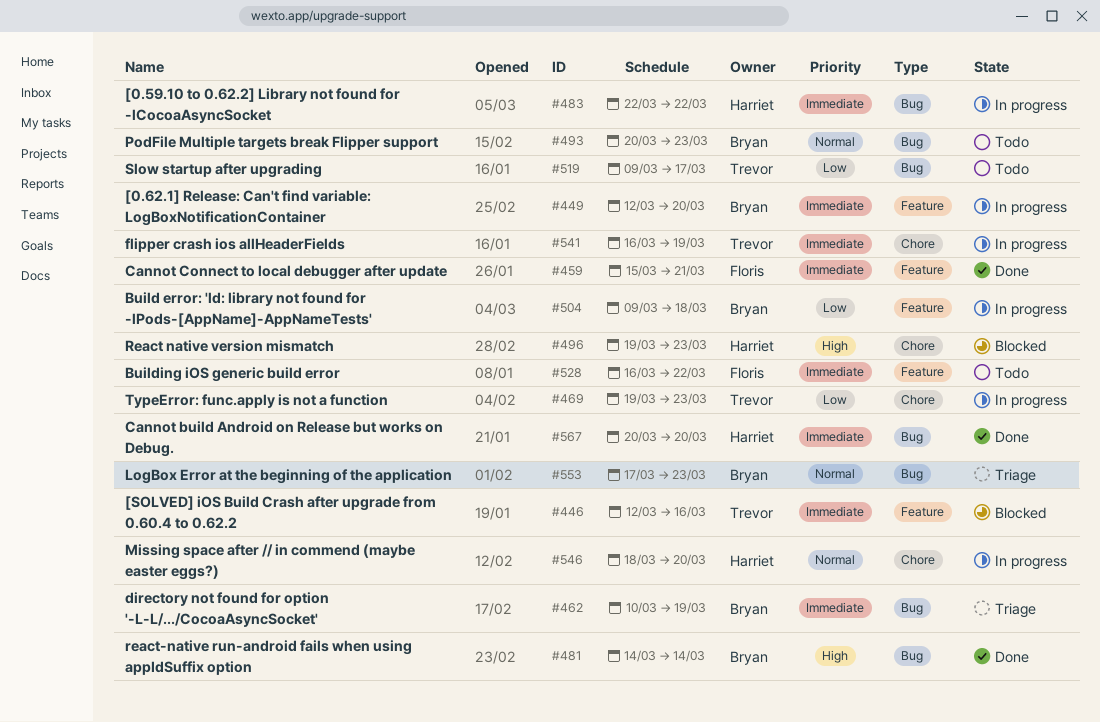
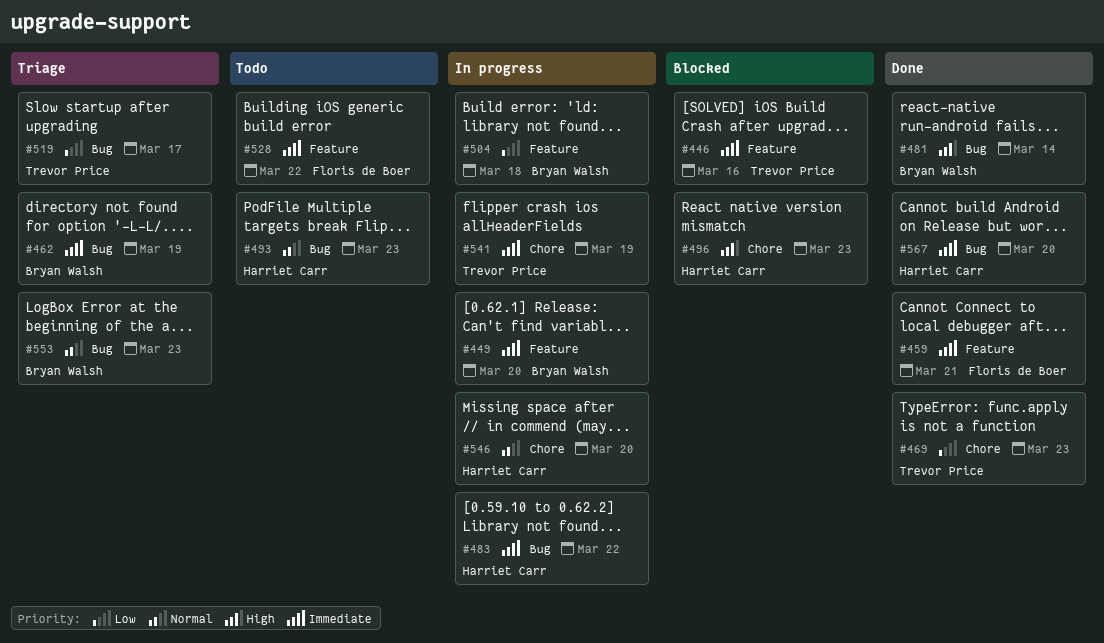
#469, status: In progress -> Done
#493, owner: Bryan Walsh -> Harriet Carr
#519, status: Todo -> Triage

